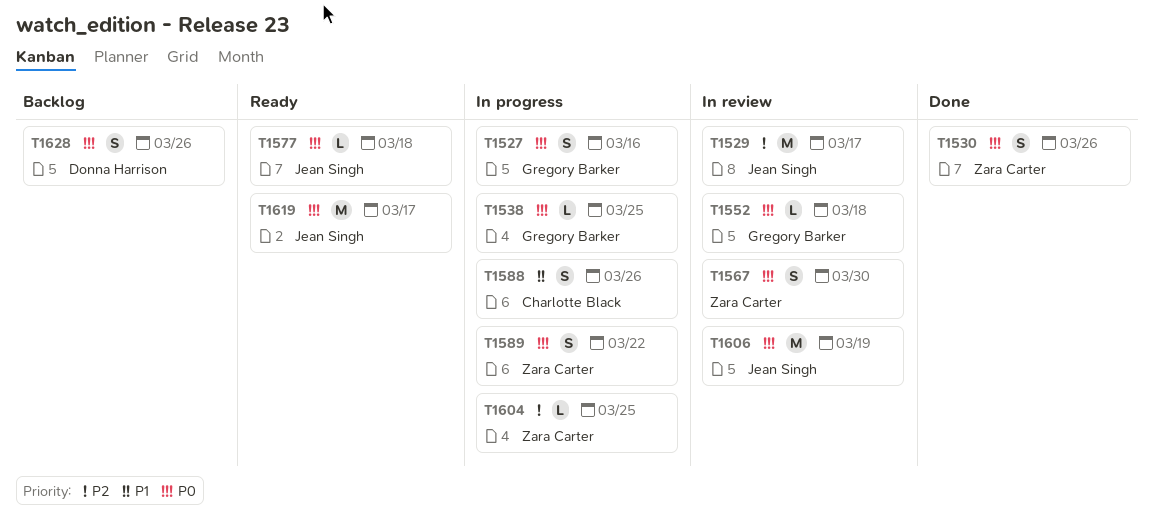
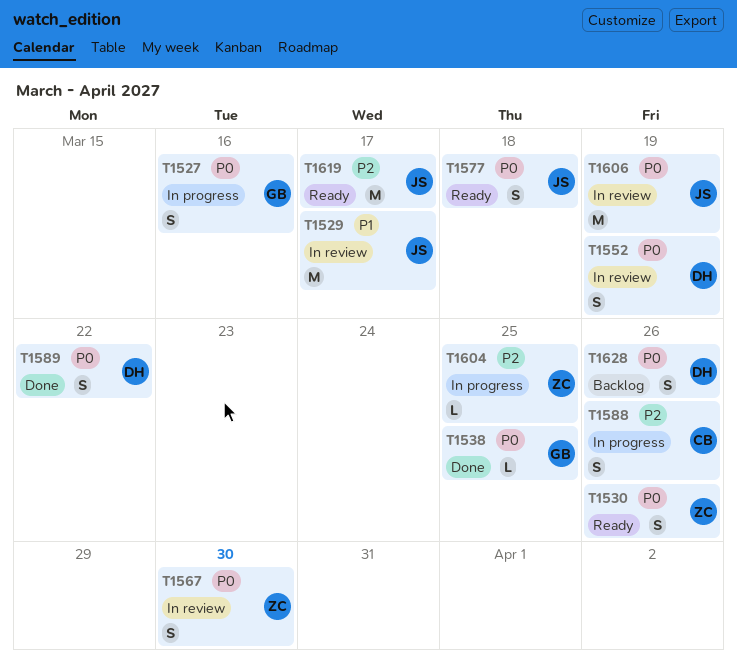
T1529, priority: P2 -> P1
T1530, status: Done -> Ready
T1538, status: In progress -> Done
T1552, owner: Gregory Barker -> Donna Harrison
T1552, estimate: L -> S
T1552, due: Mar 18 -> Mar 19
T1577, estimate: L -> S
T1588, priority: P1 -> P2
T1589, status: In progress -> Done
T1589, owner: Zara Carter -> Donna Harrison
T1619, priority: P0 -> P2

